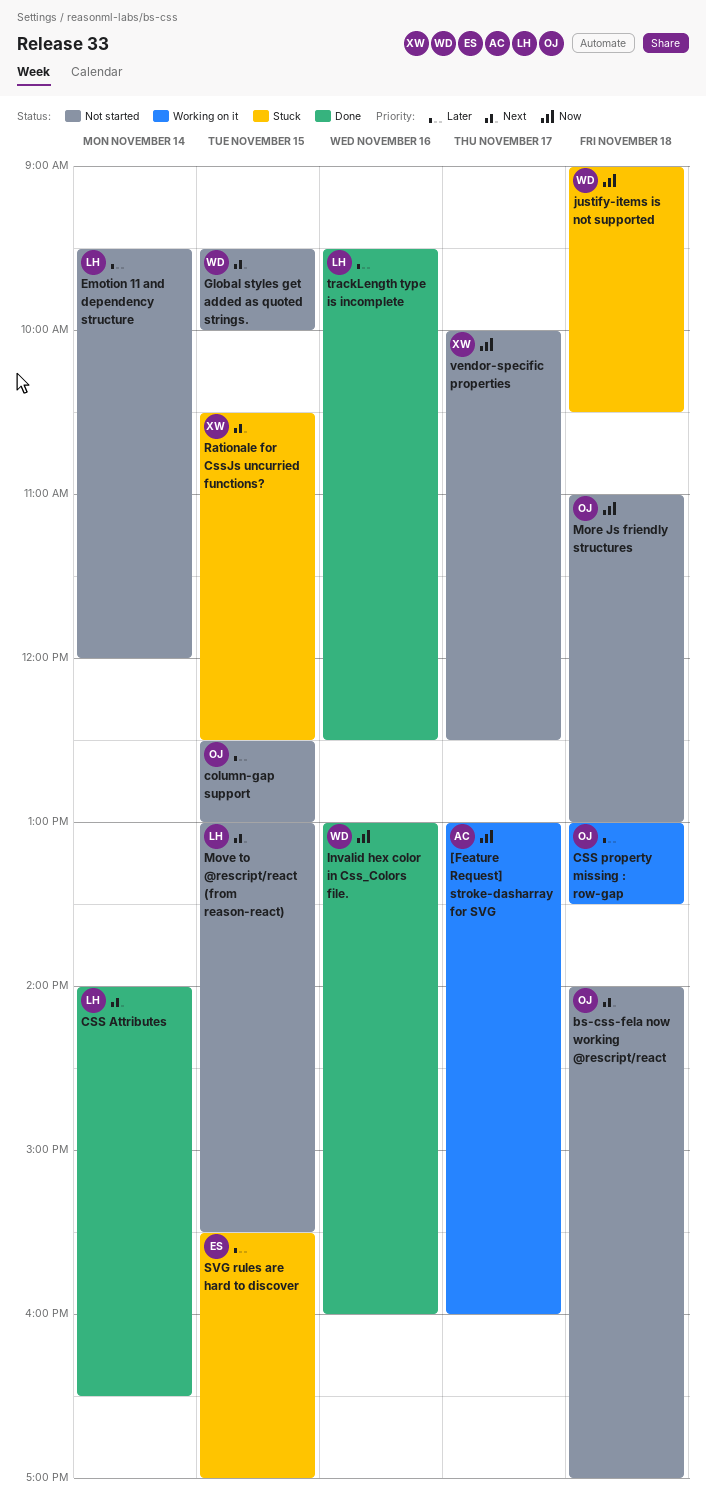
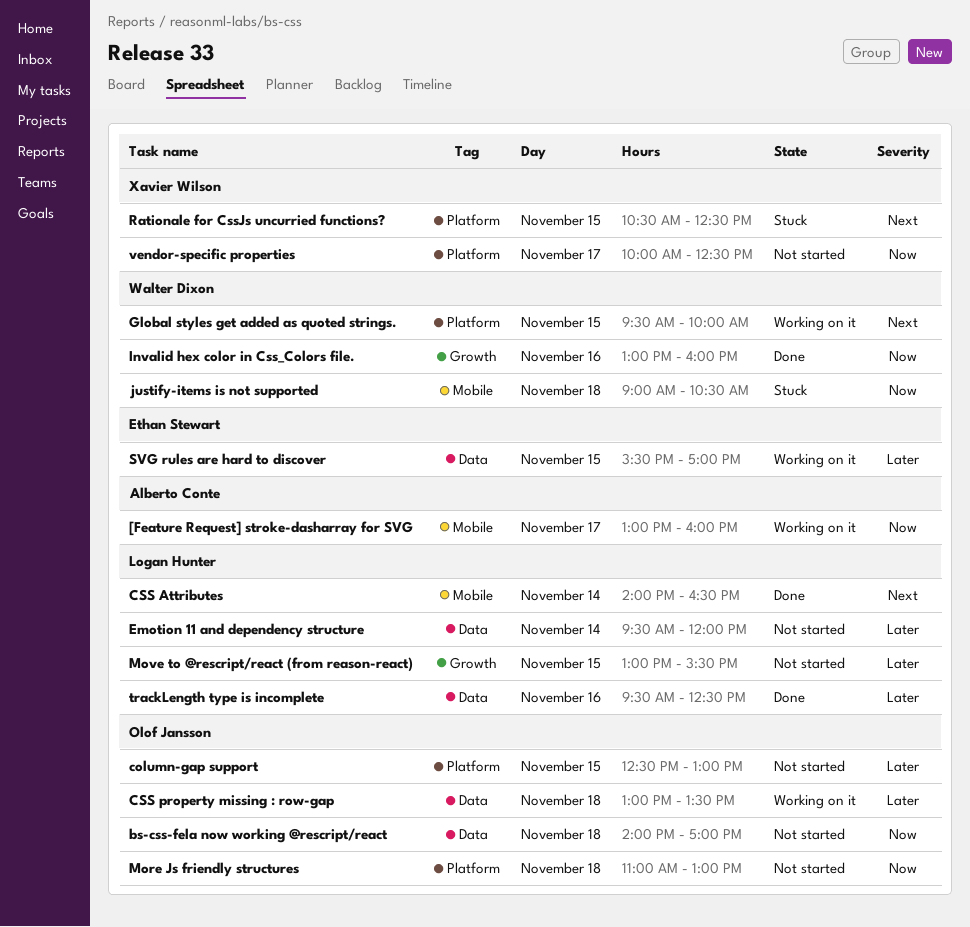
bs-css-fela now working @rescript/react, priority: Next -> Now
Global styles get added as quoted strings., status: Not started -> Working on it
Move to @rescript/react (from reason-react), priority: Next -> Later
SVG rules are hard to discover, status: Stuck -> Working on it

